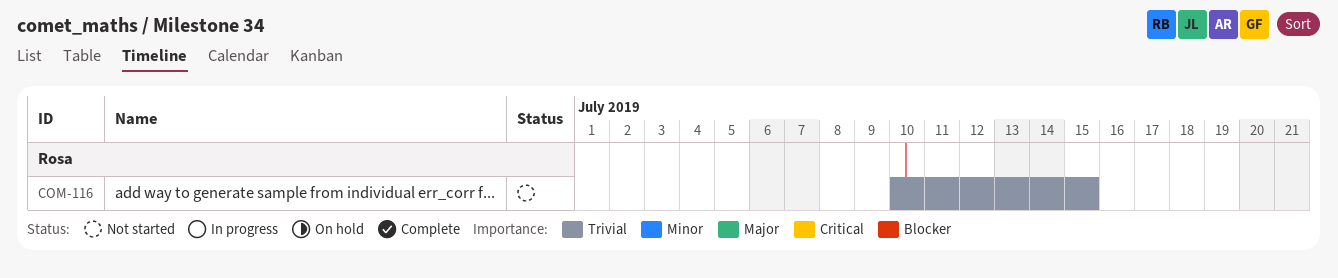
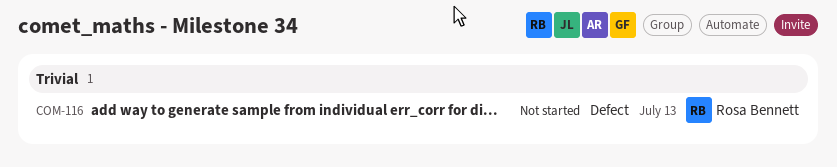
COM-116, due: Jul 15 -> Jul 13

